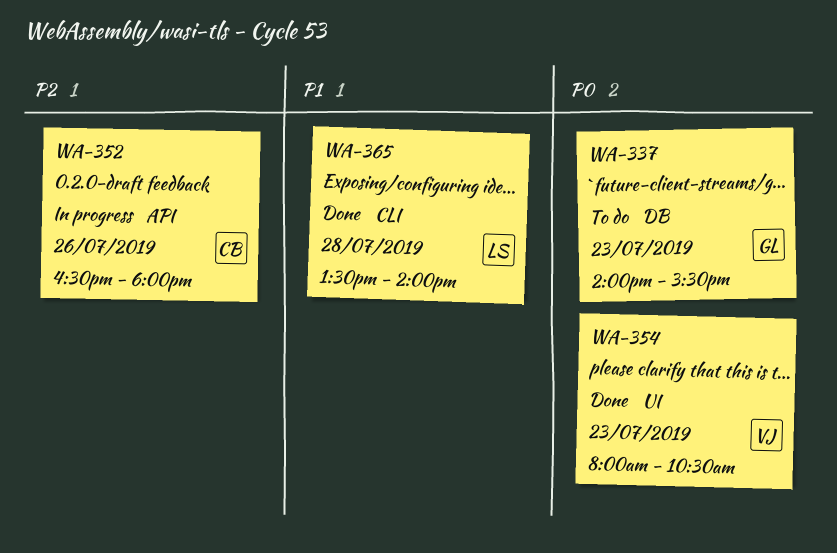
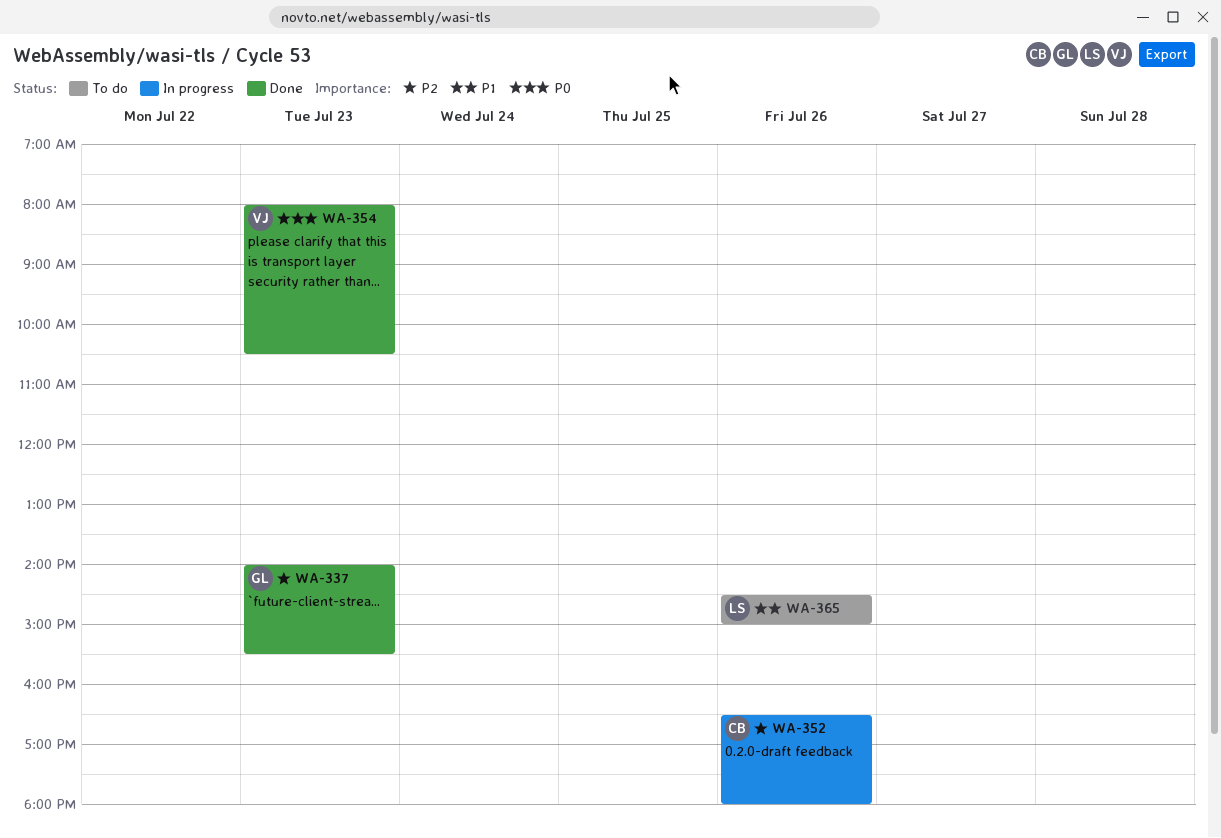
WA-337, status: To do -> Done
WA-337, priority: P0 -> P2
WA-365, status: Done -> To do
WA-365, day: Jul 28 -> Jul 26
WA-365, begins: 13:30 -> 14:30
WA-365, ends: 14:00 -> 15:00

